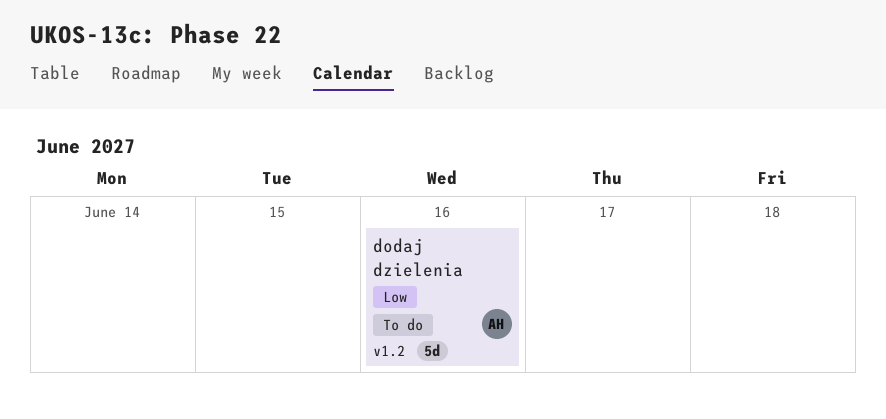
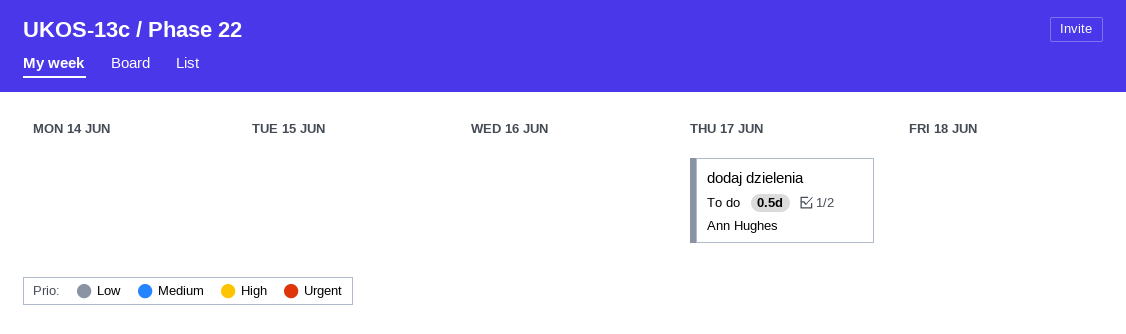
dodaj dzielenia, estimate: 5d -> 0.5d
dodaj dzielenia, due: Jun 16 -> Jun 17

